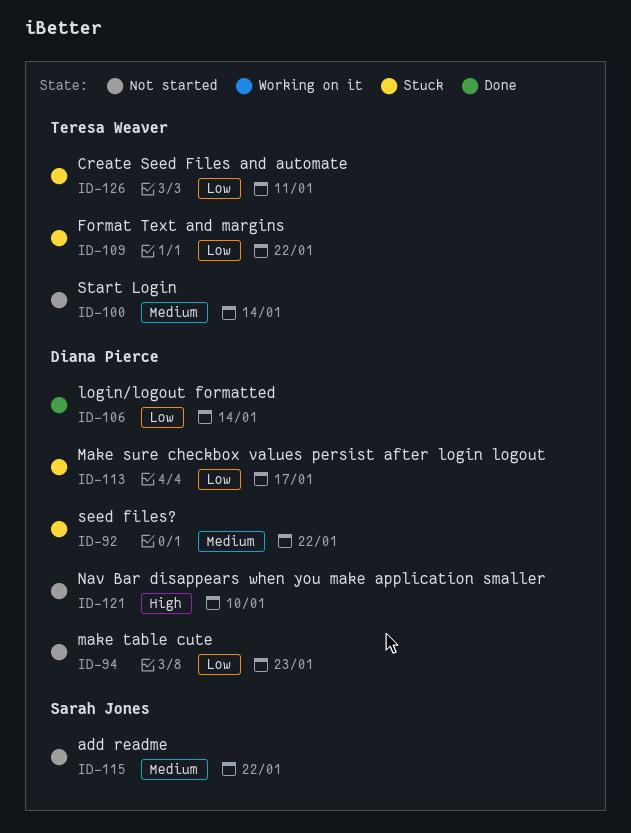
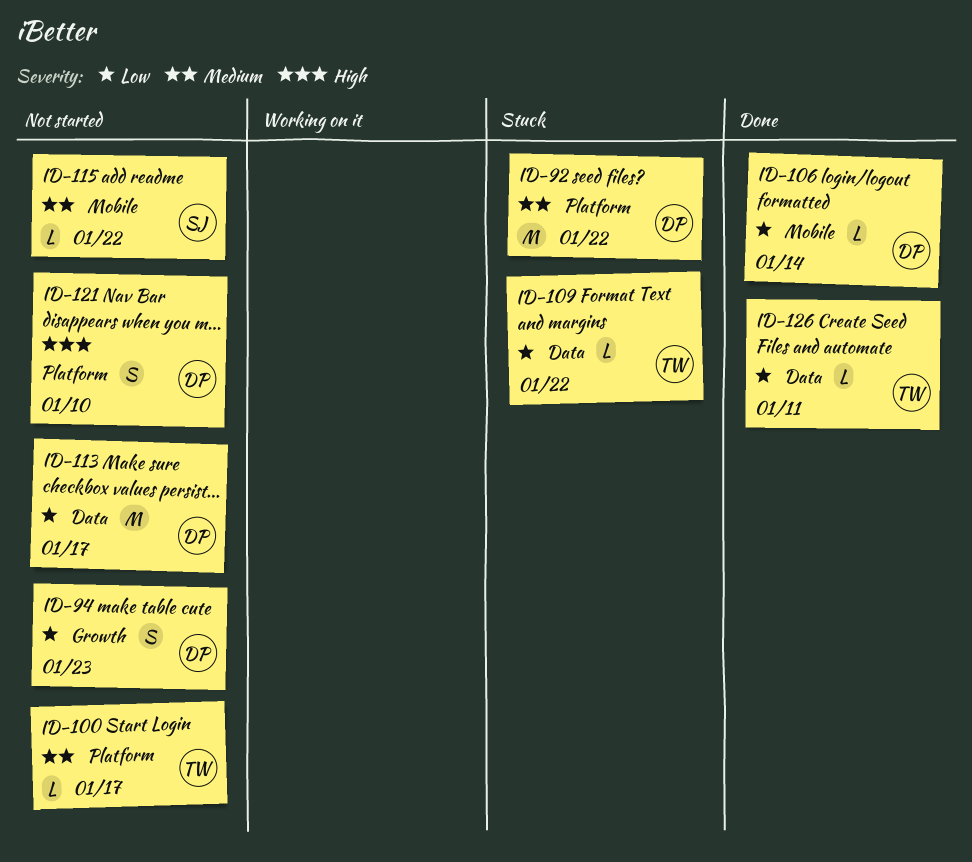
ID-100, due: Jan 14 -> Jan 17
ID-113, status: Stuck -> Not started
ID-126, status: Stuck -> Done

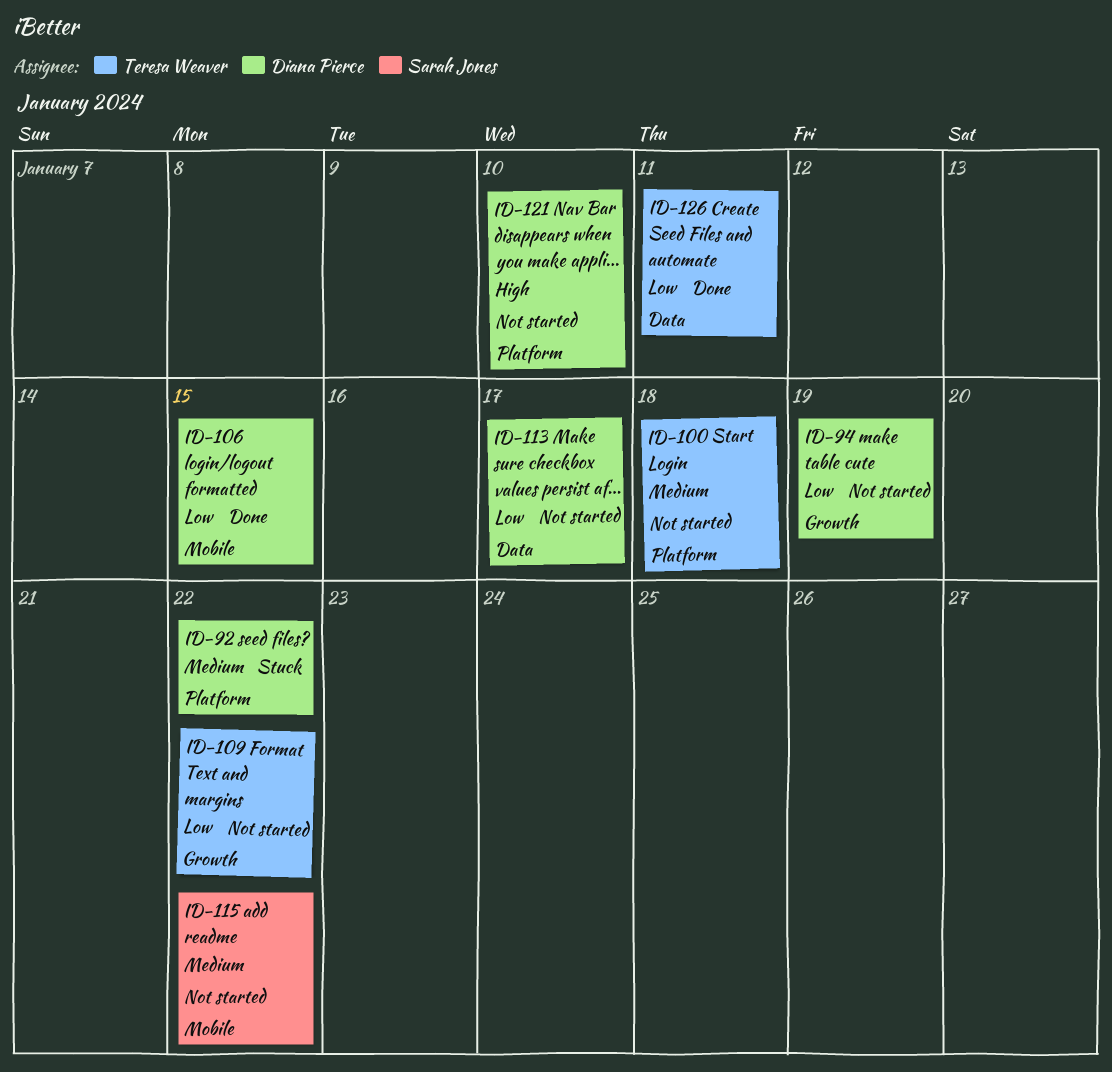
ID-94, due: Jan 23 -> Jan 19
ID-100, due: Jan 17 -> Jan 18
ID-106, due: Jan 14 -> Jan 15
ID-109, status: Stuck -> Not started
ID-109, label: Data -> Growth

